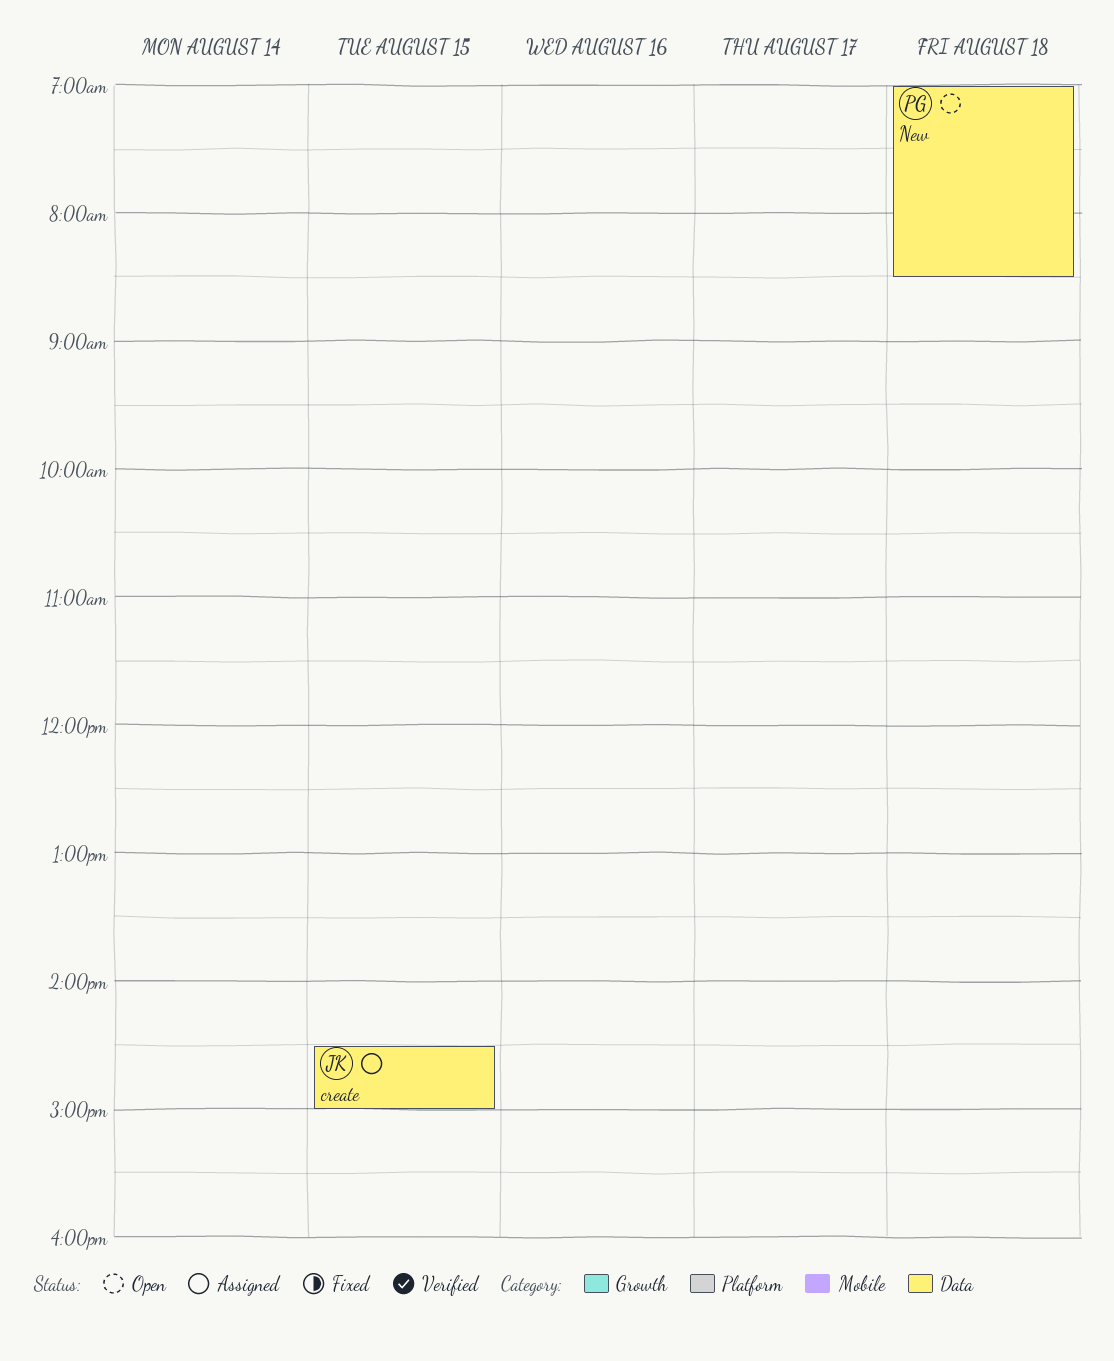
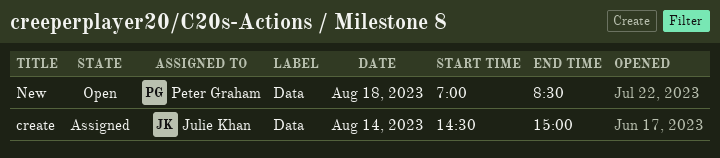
create, day: Aug 15 -> Aug 14

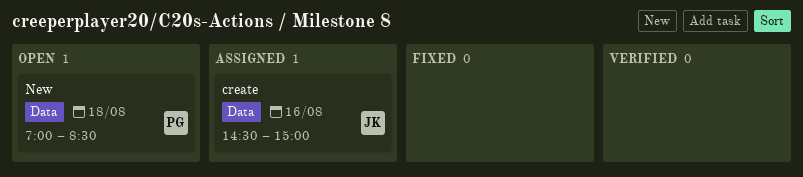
create, day: Aug 14 -> Aug 16

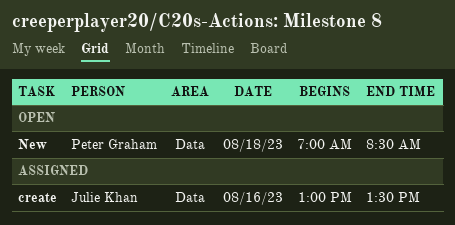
create, begins: 14:30 -> 13:00
create, ends: 15:00 -> 13:30

